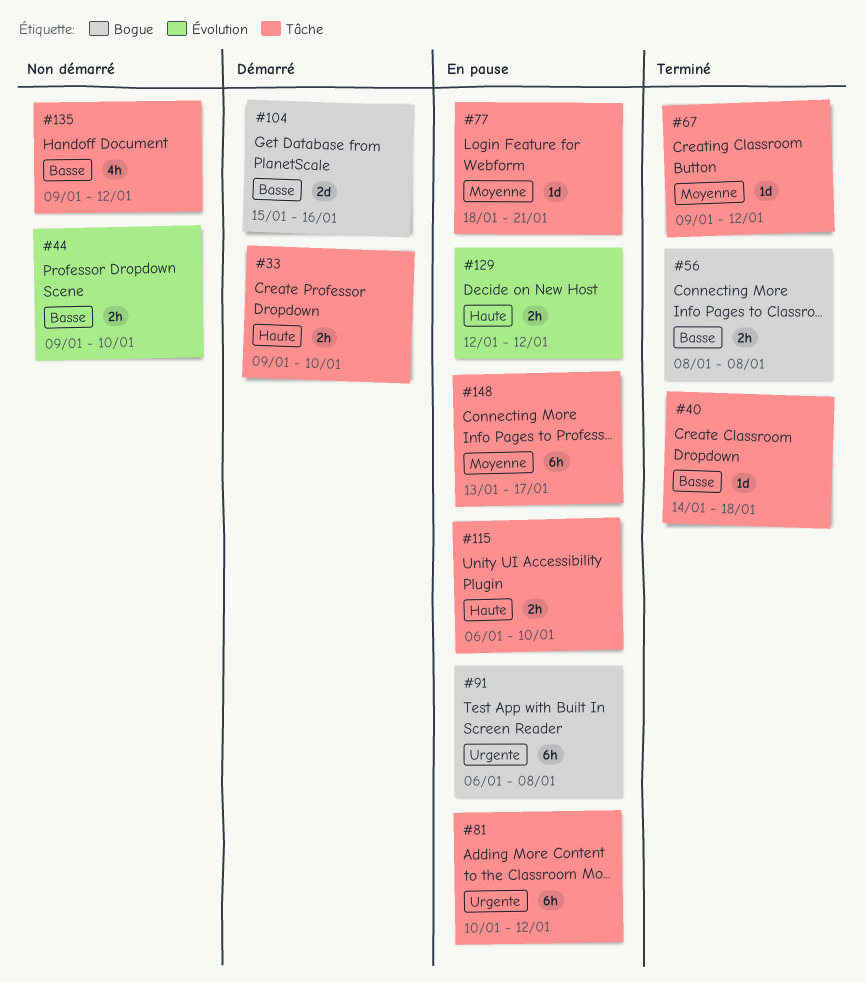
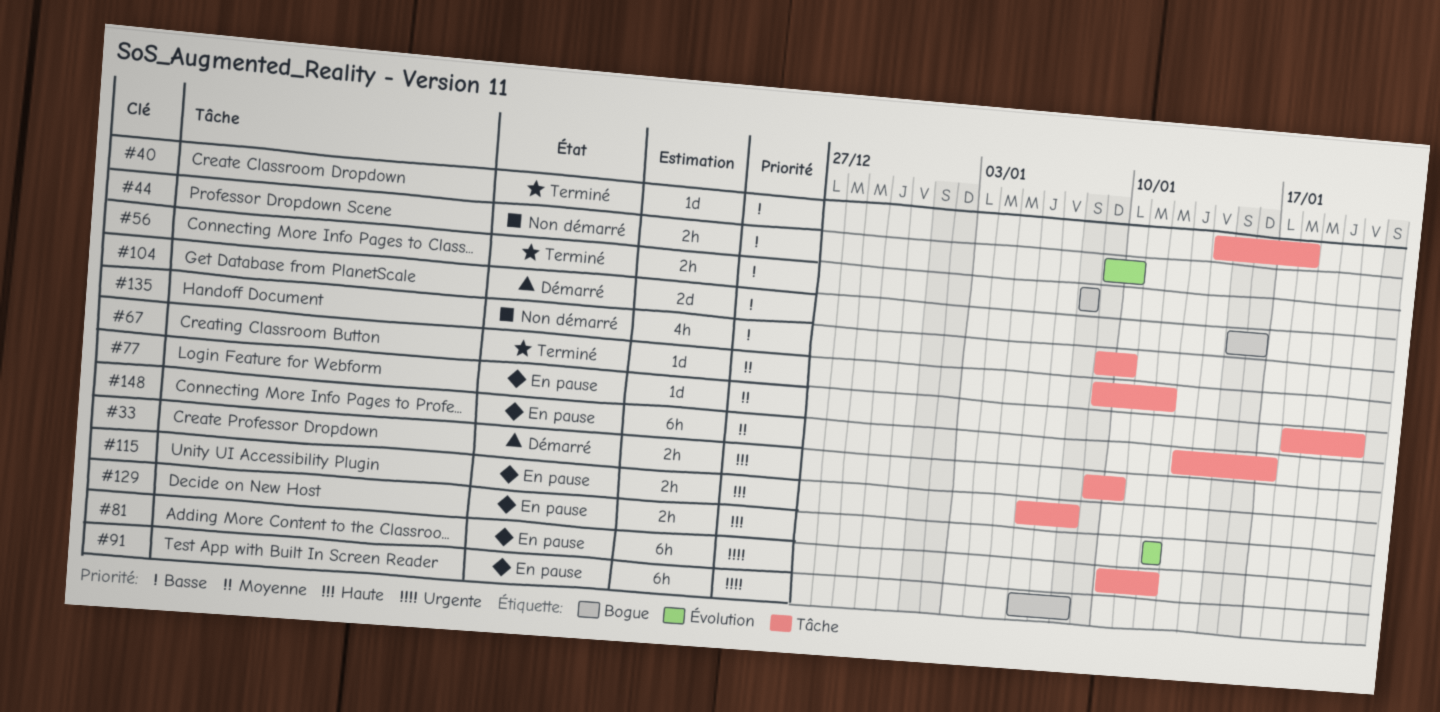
#115, due: Jan 10 -> Jan 8
#135, due: Jan 12 -> Jan 10

